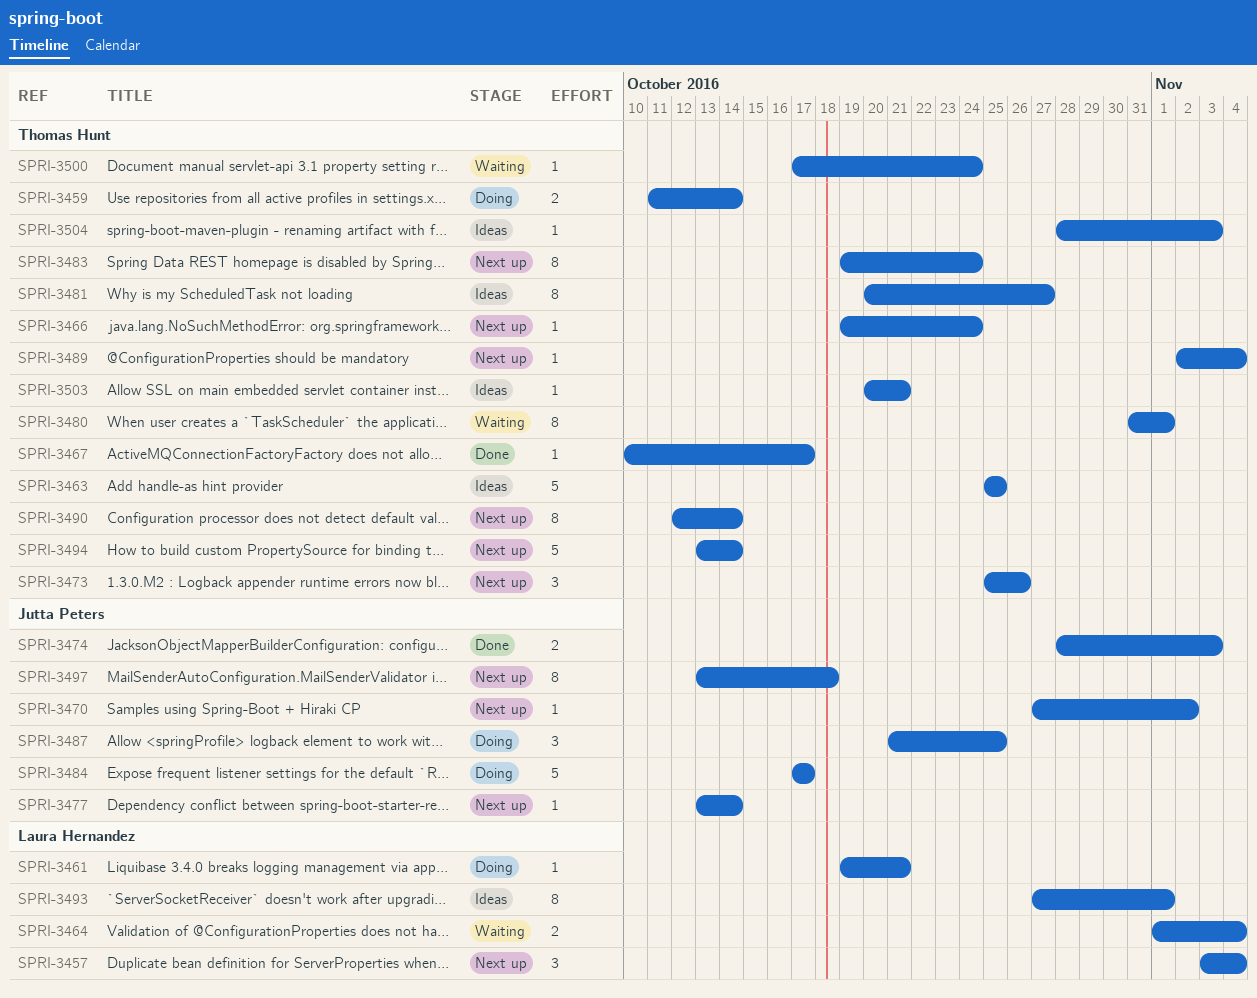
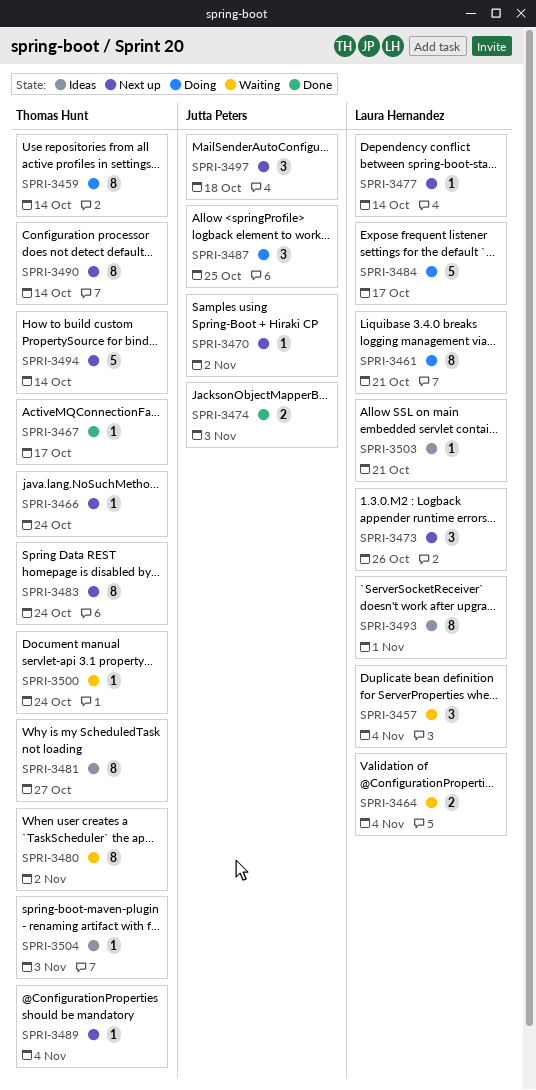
SPRI-3457, status: Next up -> Waiting
SPRI-3459, estimate: 2 -> 8
SPRI-3461, estimate: 1 -> 8
SPRI-3463: present -> none
SPRI-3473, owner: Thomas Hunt -> Laura Hernandez
SPRI-3477, owner: Jutta Peters -> Laura Hernandez
SPRI-3480, due: Nov 1 -> Nov 2
SPRI-3484, owner: Jutta Peters -> Laura Hernandez
SPRI-3497, estimate: 8 -> 3
SPRI-3503, owner: Thomas Hunt -> Laura Hernandez

